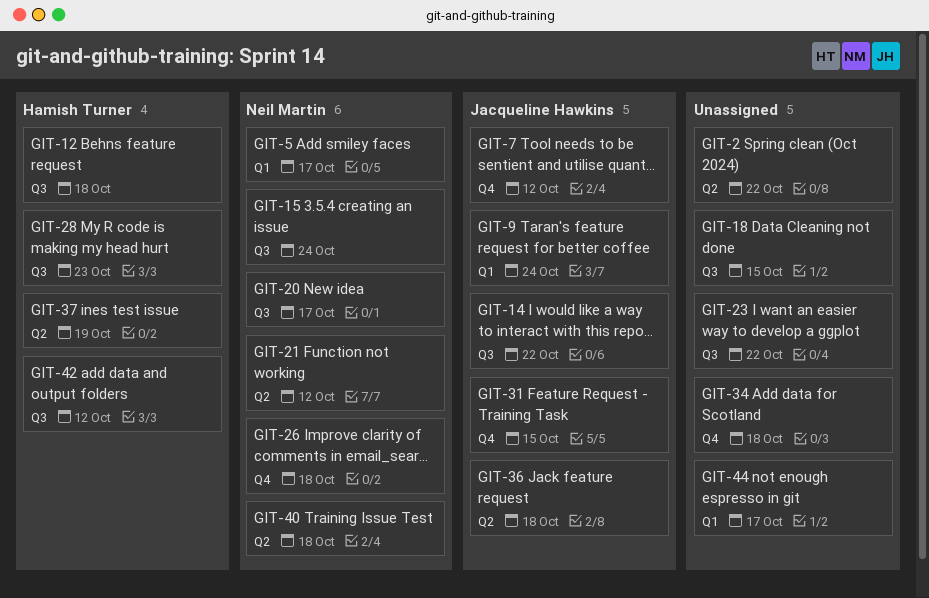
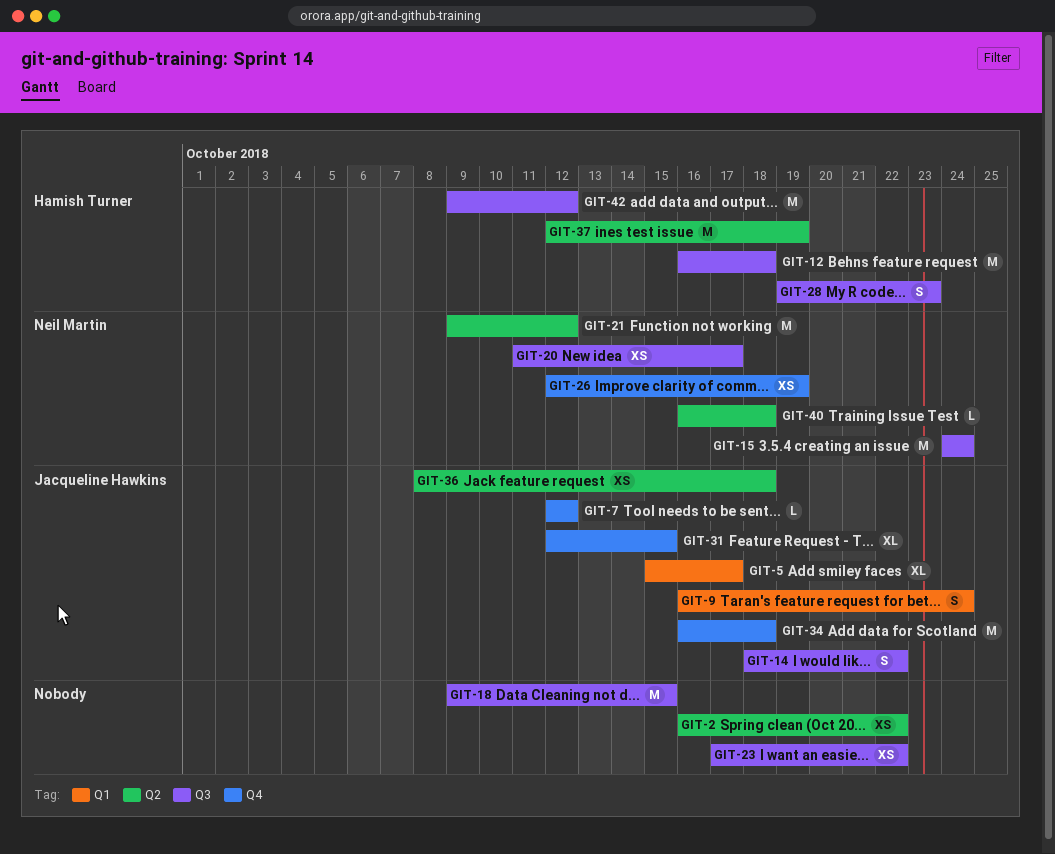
GIT-5, owner: Neil Martin -> Jacqueline Hawkins
GIT-26, due: Oct 18 -> Oct 19
GIT-34, owner: none -> Jacqueline Hawkins
GIT-44: present -> none

